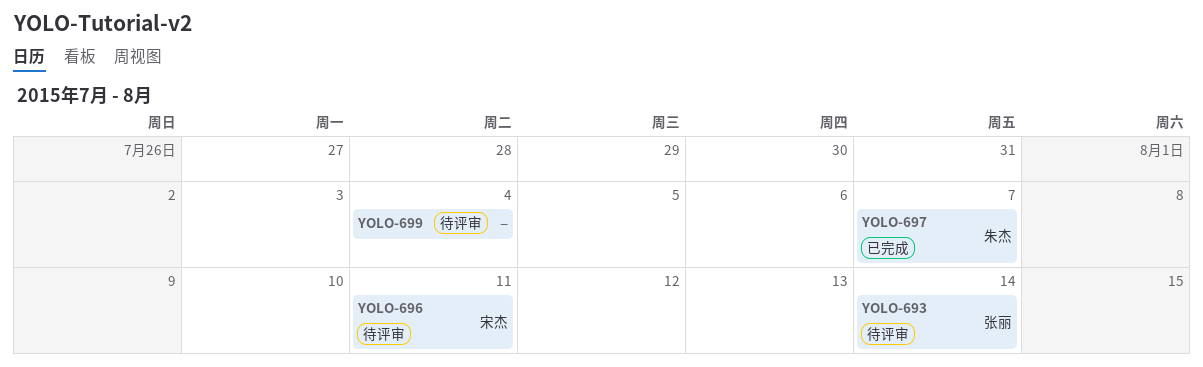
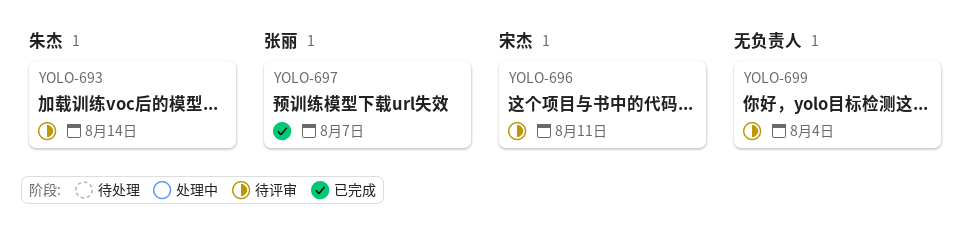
YOLO-693, owner: 张丽 -> 朱杰
YOLO-697, owner: 朱杰 -> 张丽

